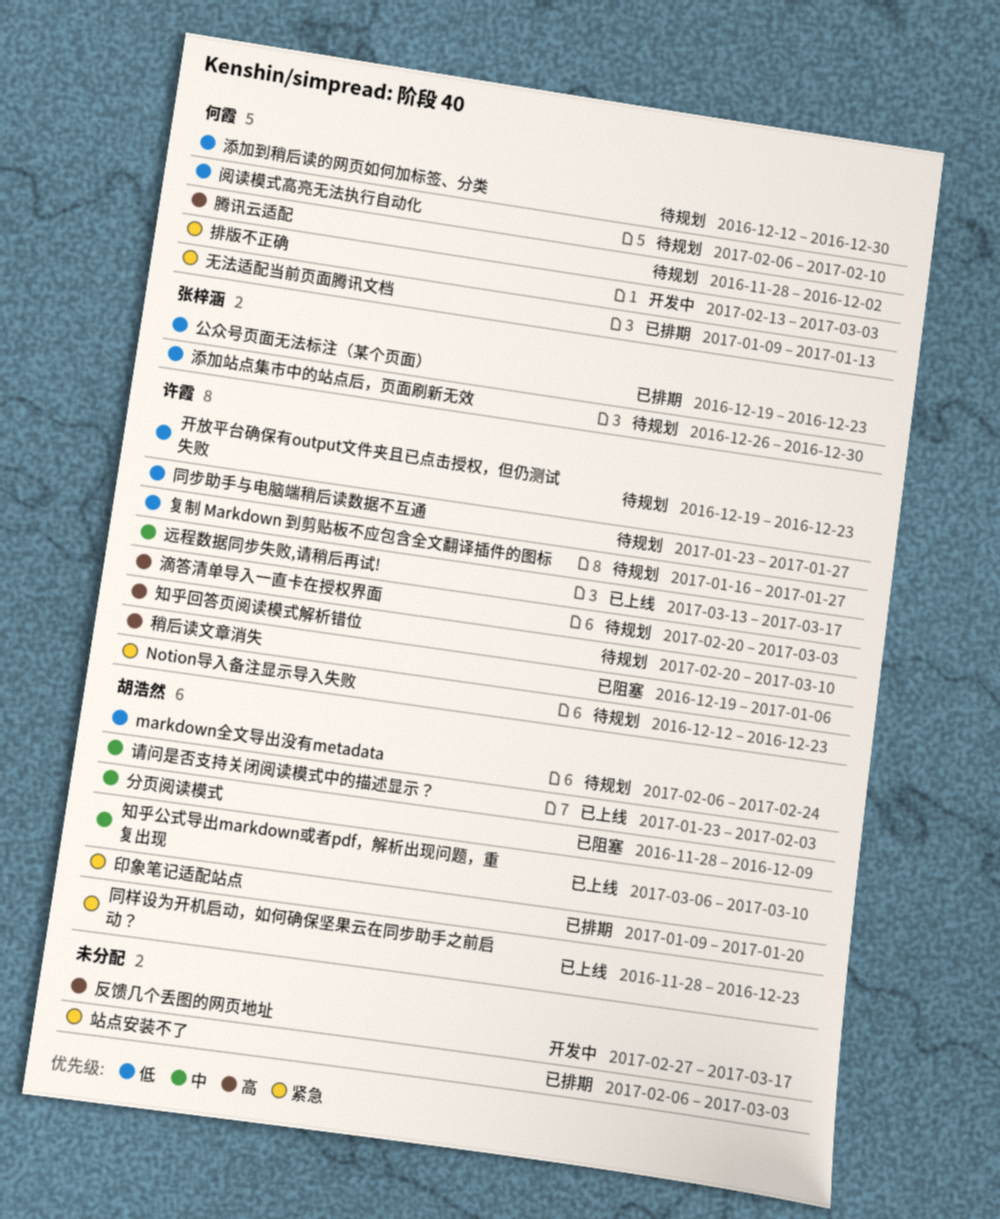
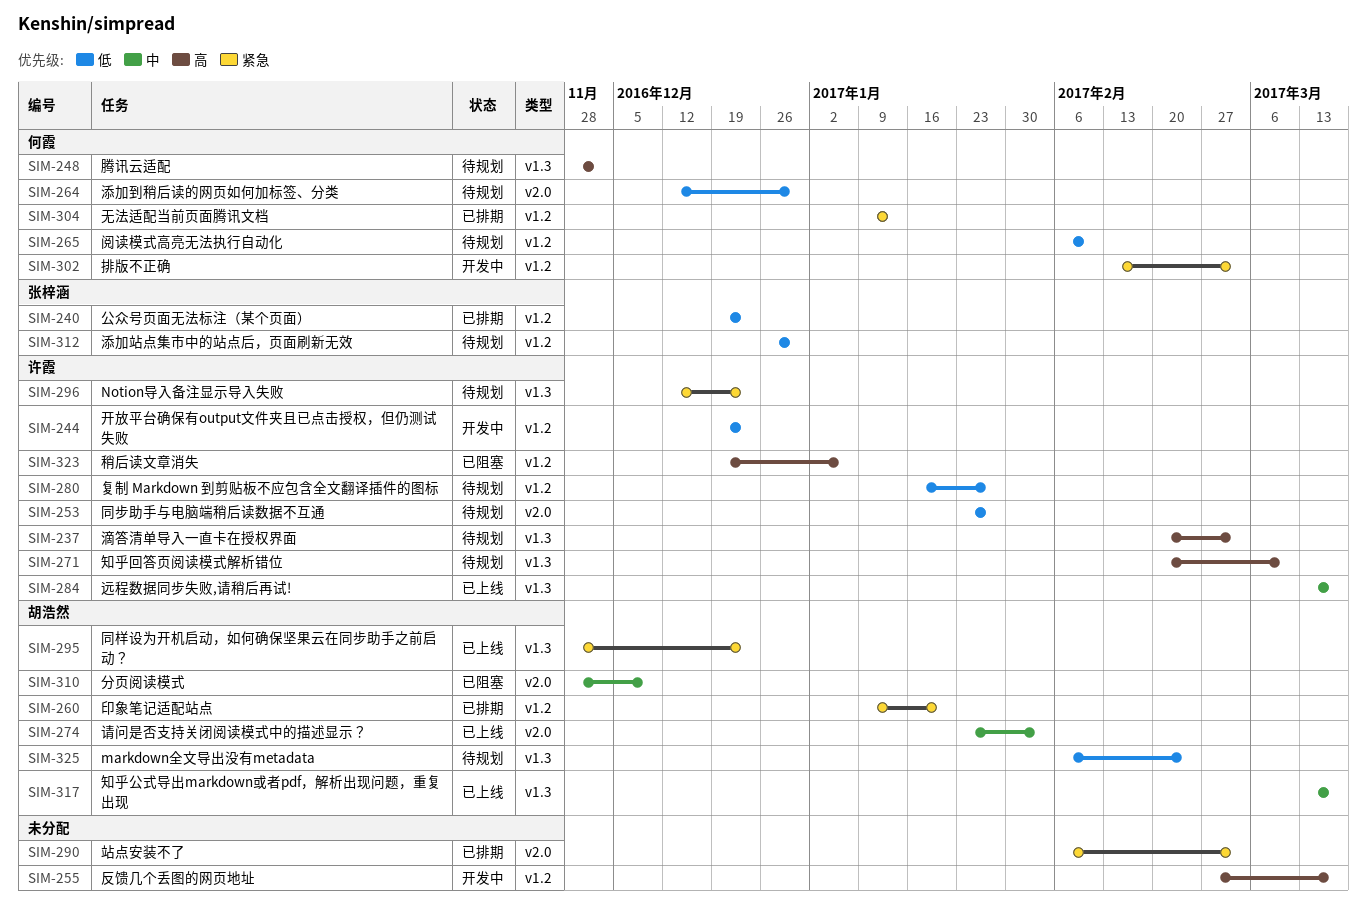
开放平台确保有output文件夹且已点击授权，但仍测试失败, status: 待规划 -> 开发中
知乎公式导出markdown或者pdf，解析出现问题，重复出现, start: Mar 6 -> Mar 13
知乎公式导出markdown或者pdf，解析出现问题，重复出现, due: Mar 10 -> Mar 17

